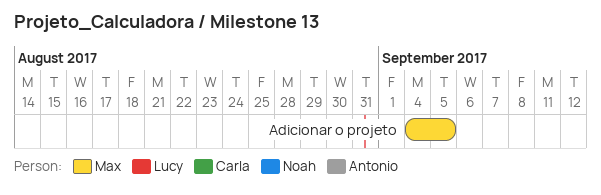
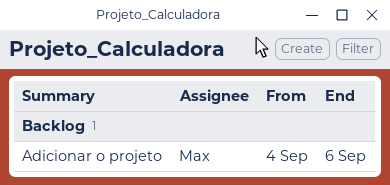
Adicionar o projeto, due: Sep 5 -> Sep 6

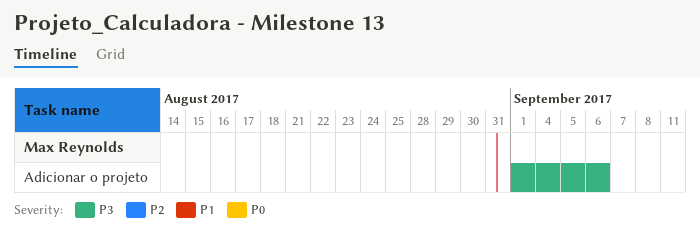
Adicionar o projeto, start: Sep 4 -> Sep 1

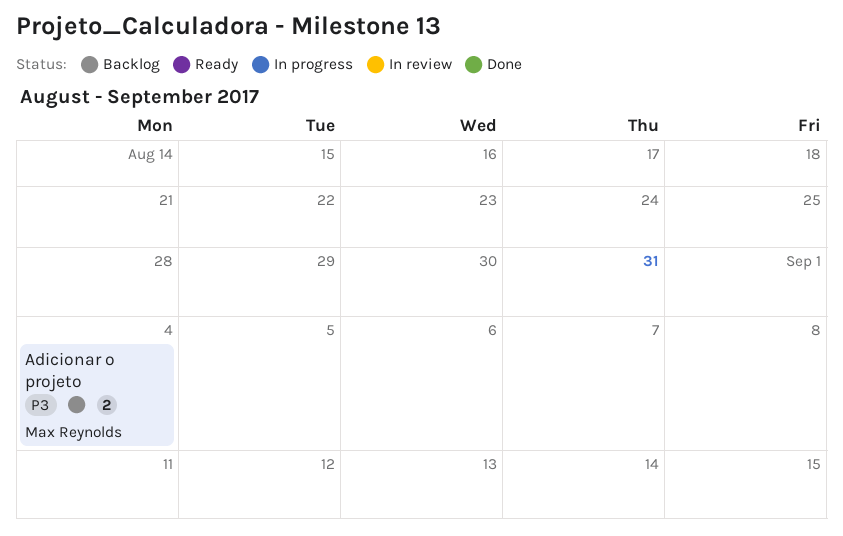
Adicionar o projeto, due: Sep 6 -> Sep 4

